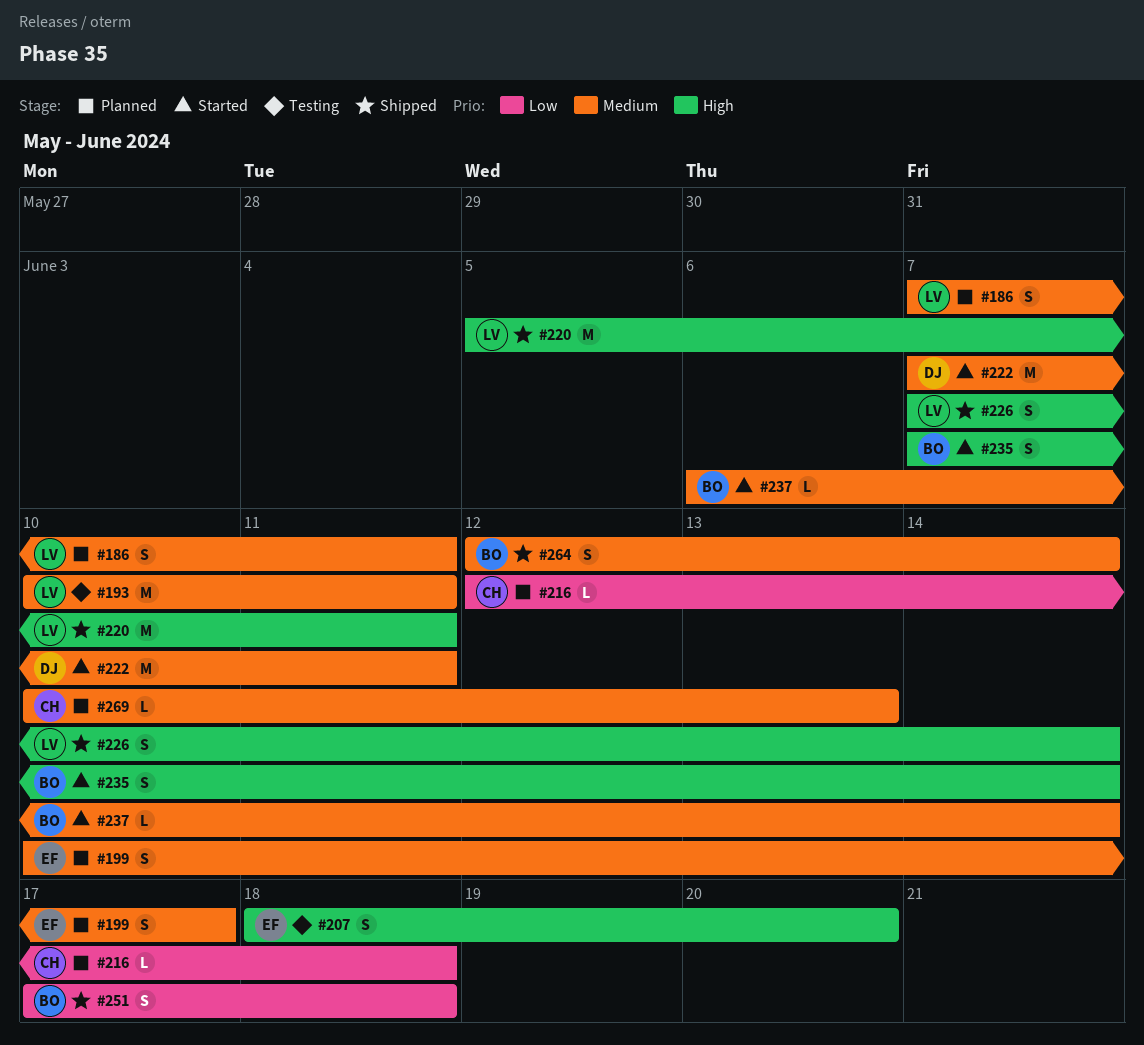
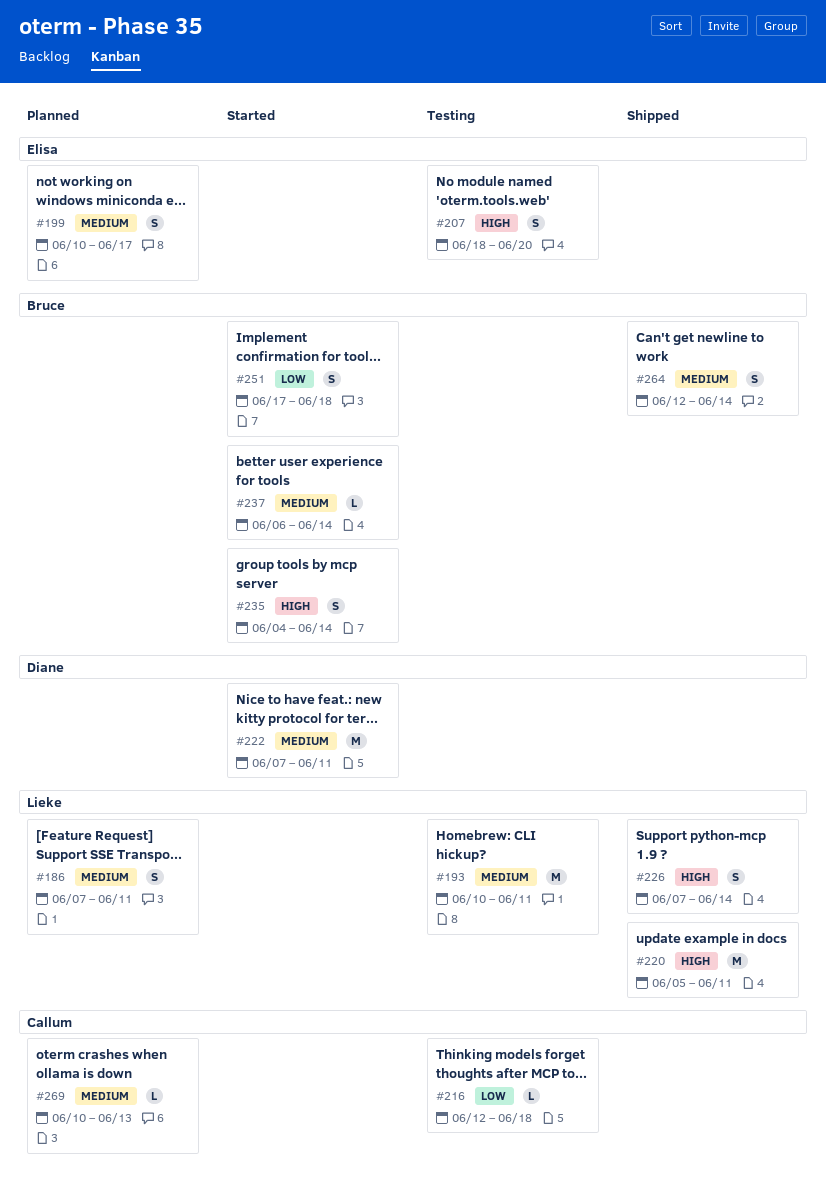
#216, status: Planned -> Testing
#235, start: Jun 7 -> Jun 4
#251, status: Shipped -> Started

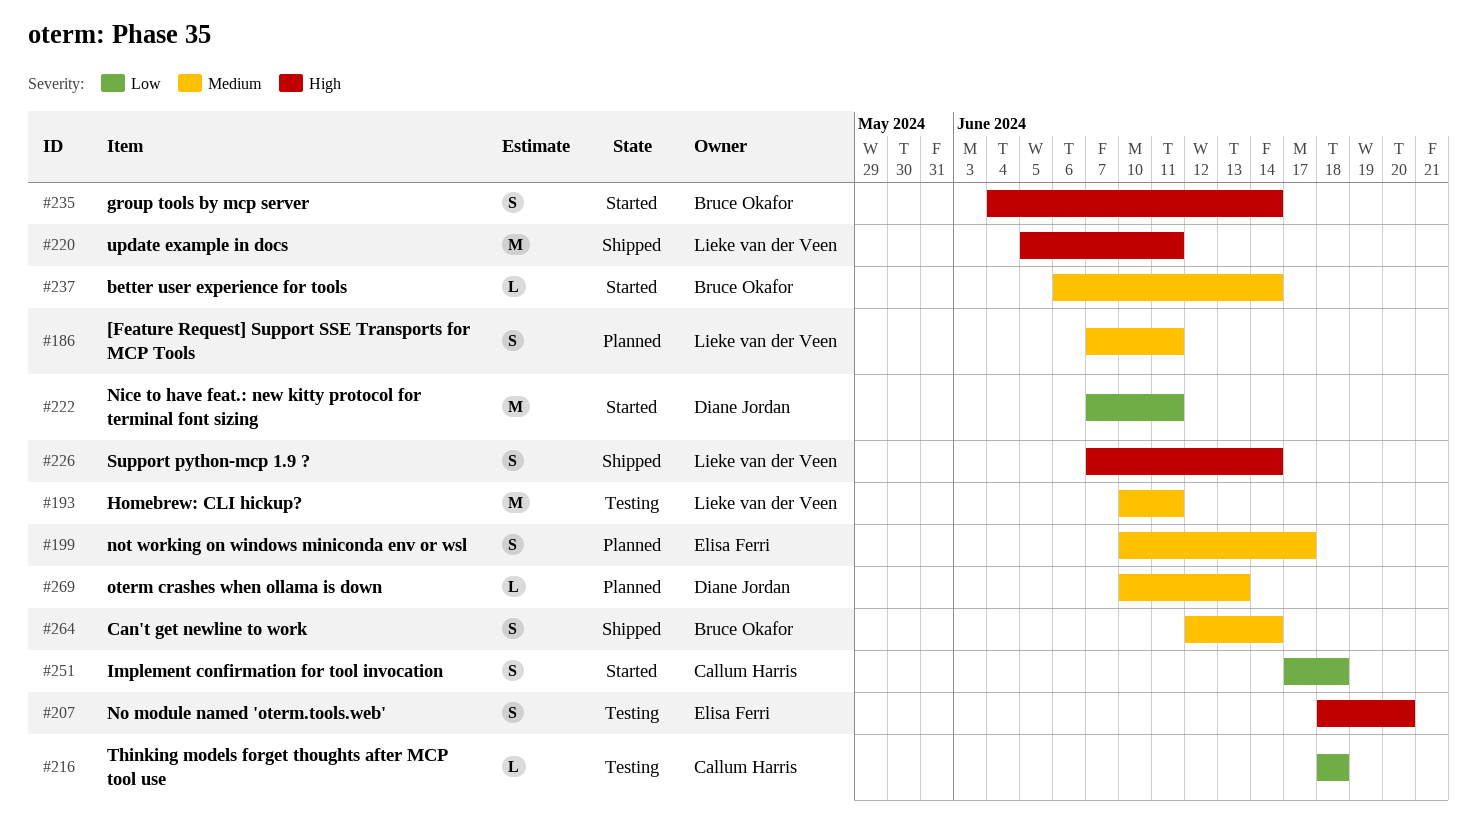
#216, start: Jun 12 -> Jun 18
#222, priority: Medium -> Low
#251, owner: Bruce Okafor -> Callum Harris
#269, owner: Callum Harris -> Diane Jordan

